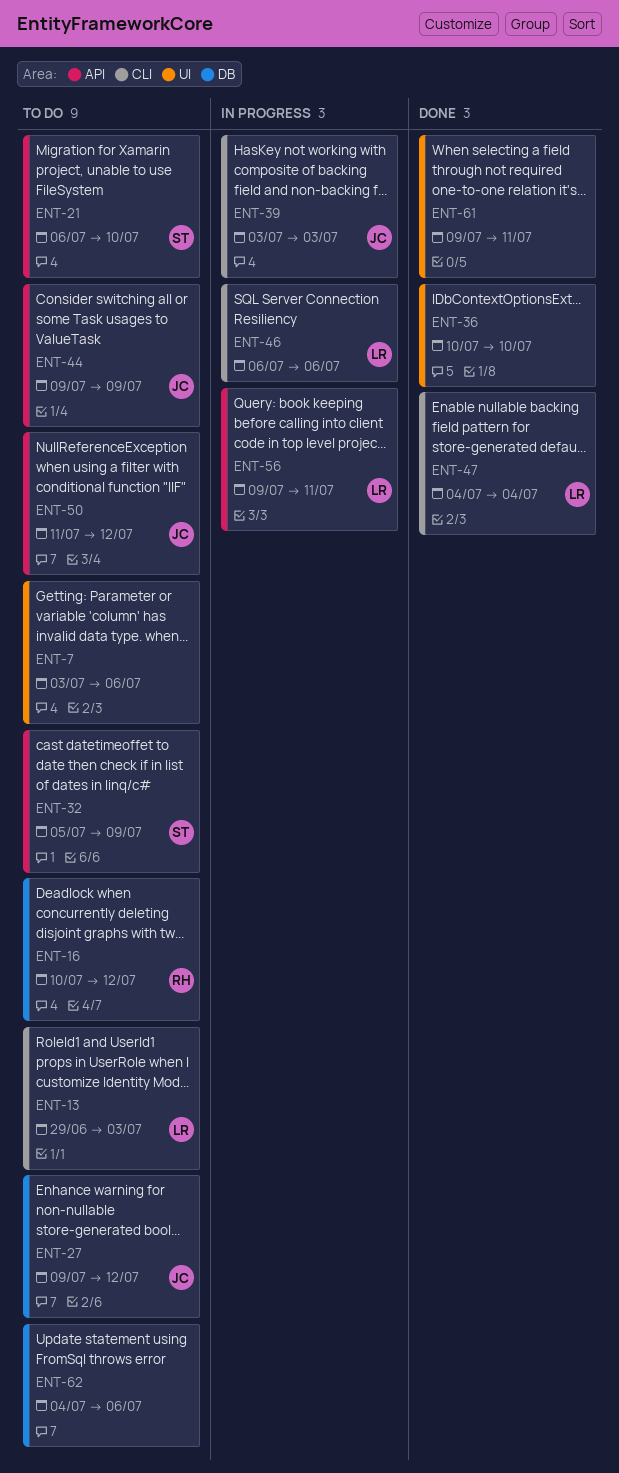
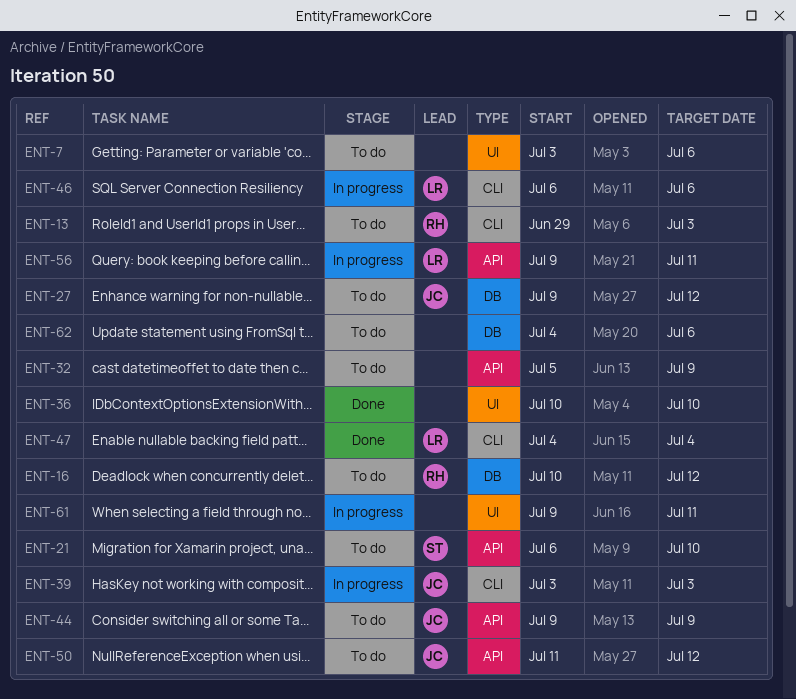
ENT-13, owner: LR -> RH
ENT-32, owner: ST -> none
ENT-61, status: Done -> In progress

